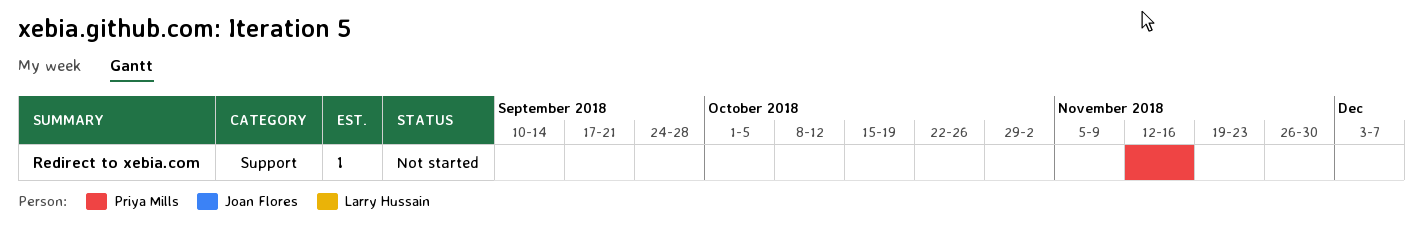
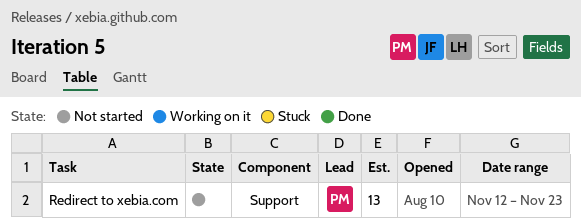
Redirect to xebia.com, estimate: 1 -> 13
Redirect to xebia.com, due: Nov 16 -> Nov 23

